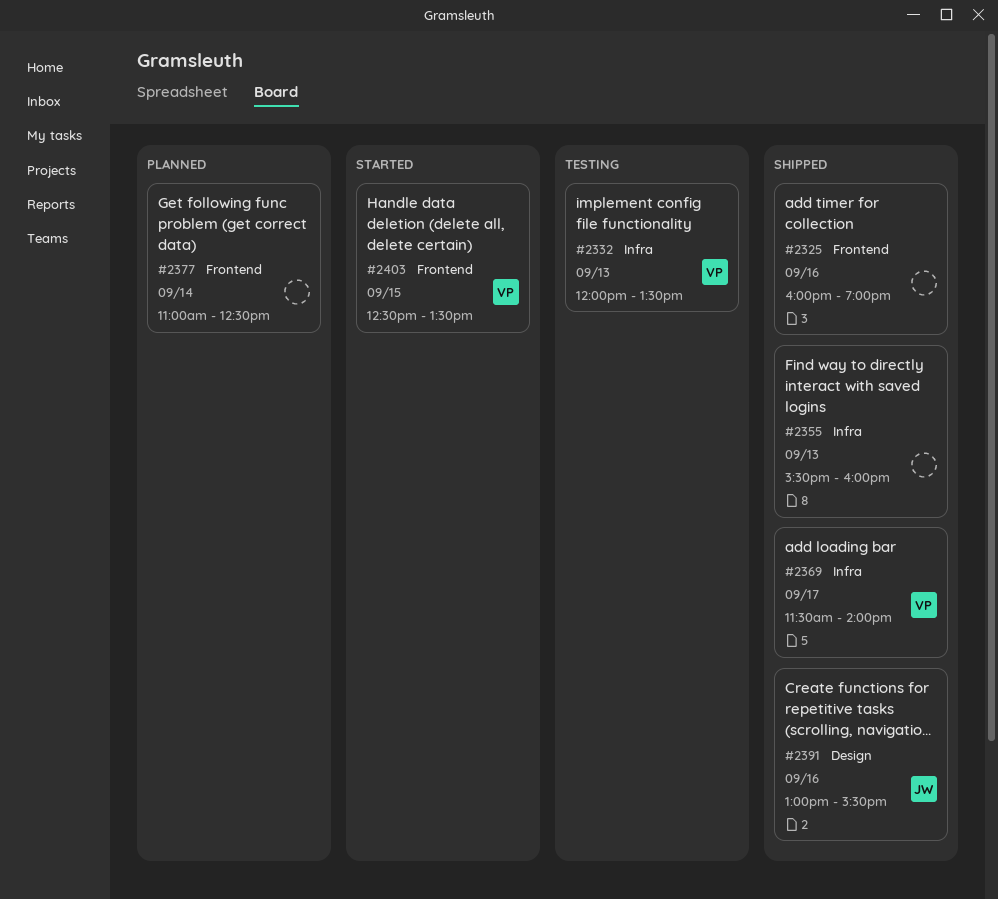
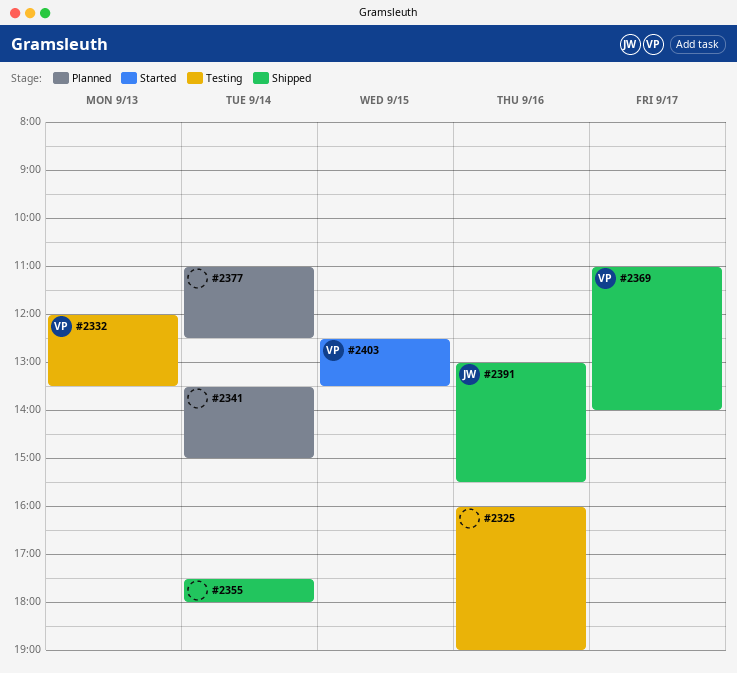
#2325, status: Shipped -> Testing
#2341: none -> present
#2355, day: Sep 13 -> Sep 14
#2355, begins: 15:30 -> 17:30
#2355, ends: 16:00 -> 18:00
#2369, begins: 11:30 -> 11:00

